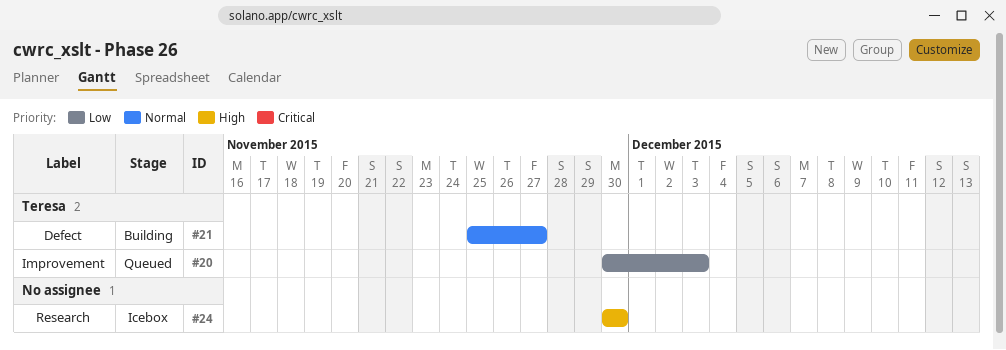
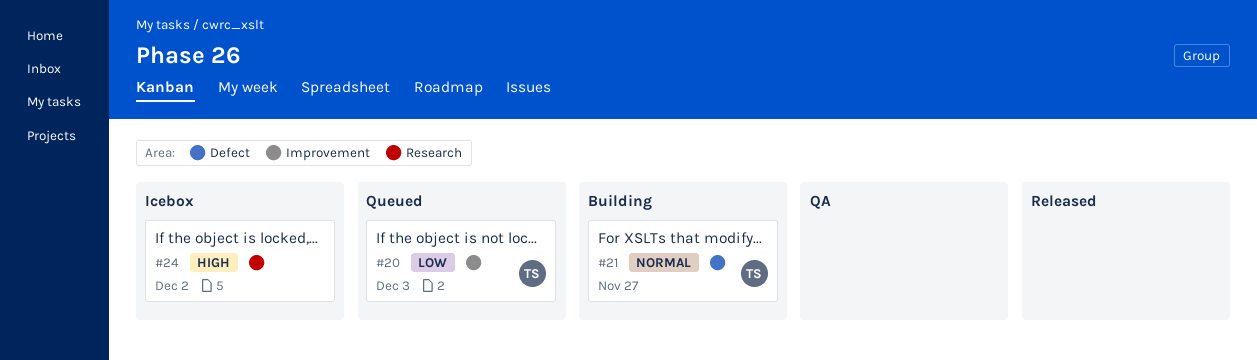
#24, due: Nov 30 -> Dec 2

